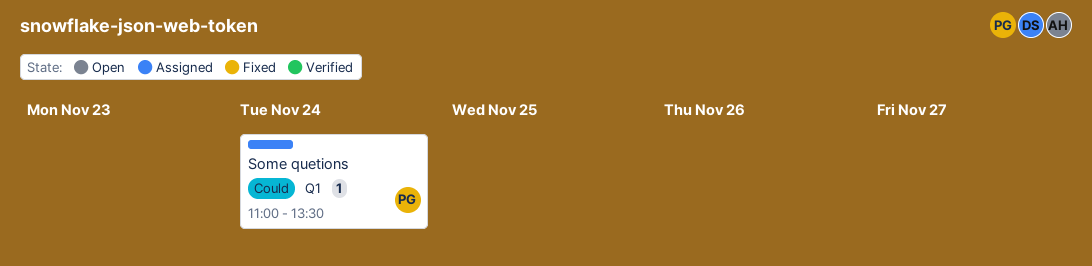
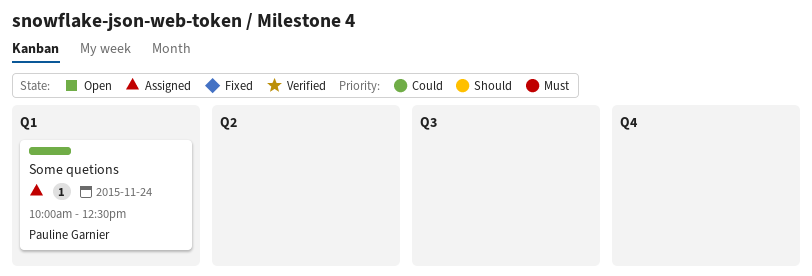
Some quetions, begins: 11:00 -> 10:00
Some quetions, ends: 13:30 -> 12:30

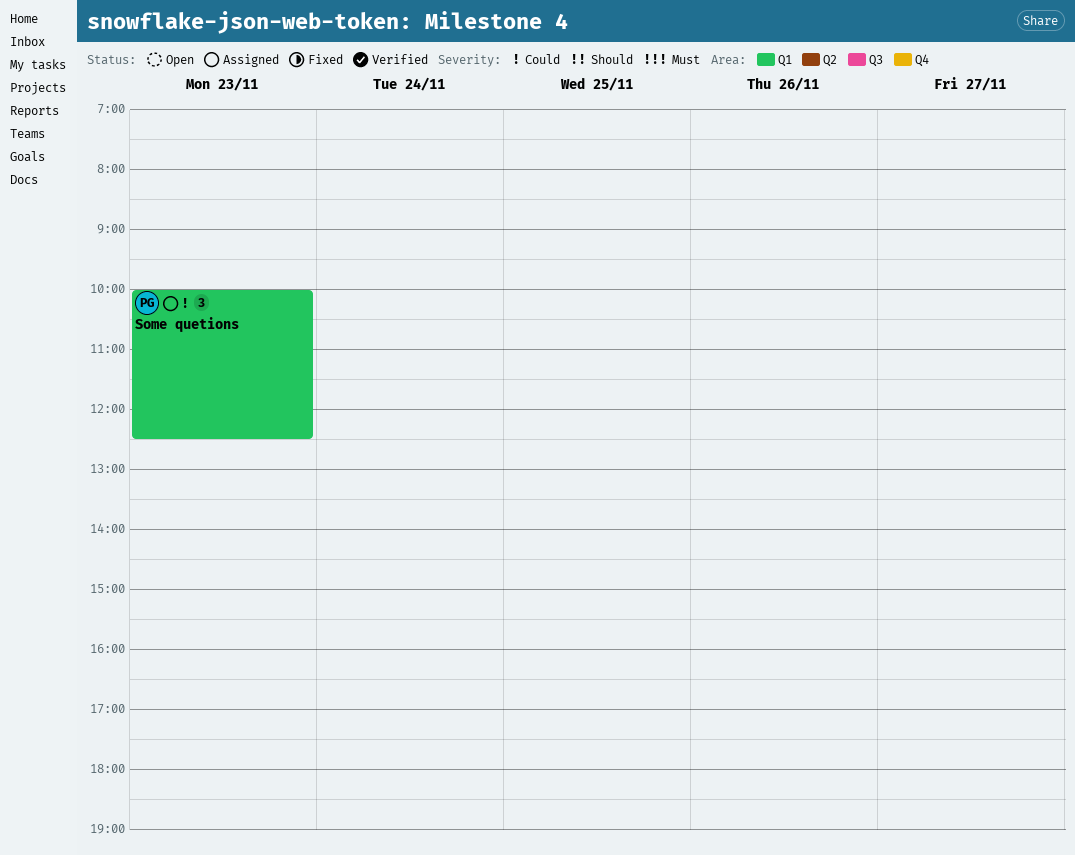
Some quetions, estimate: 1 -> 3
Some quetions, day: Nov 24 -> Nov 23

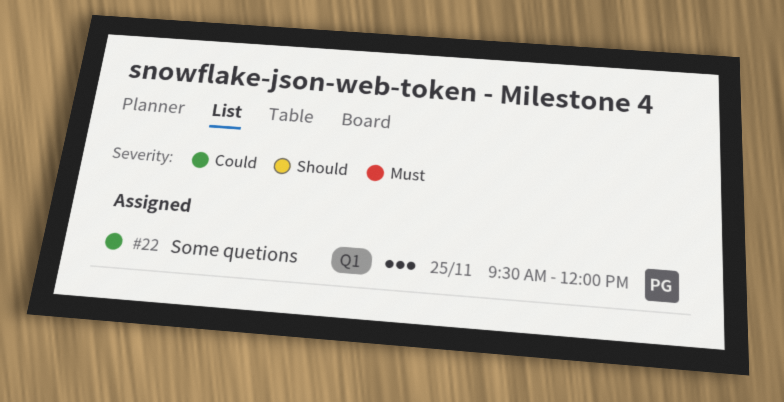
Some quetions, day: Nov 23 -> Nov 25
Some quetions, begins: 10:00 -> 09:30
Some quetions, ends: 12:30 -> 12:00

